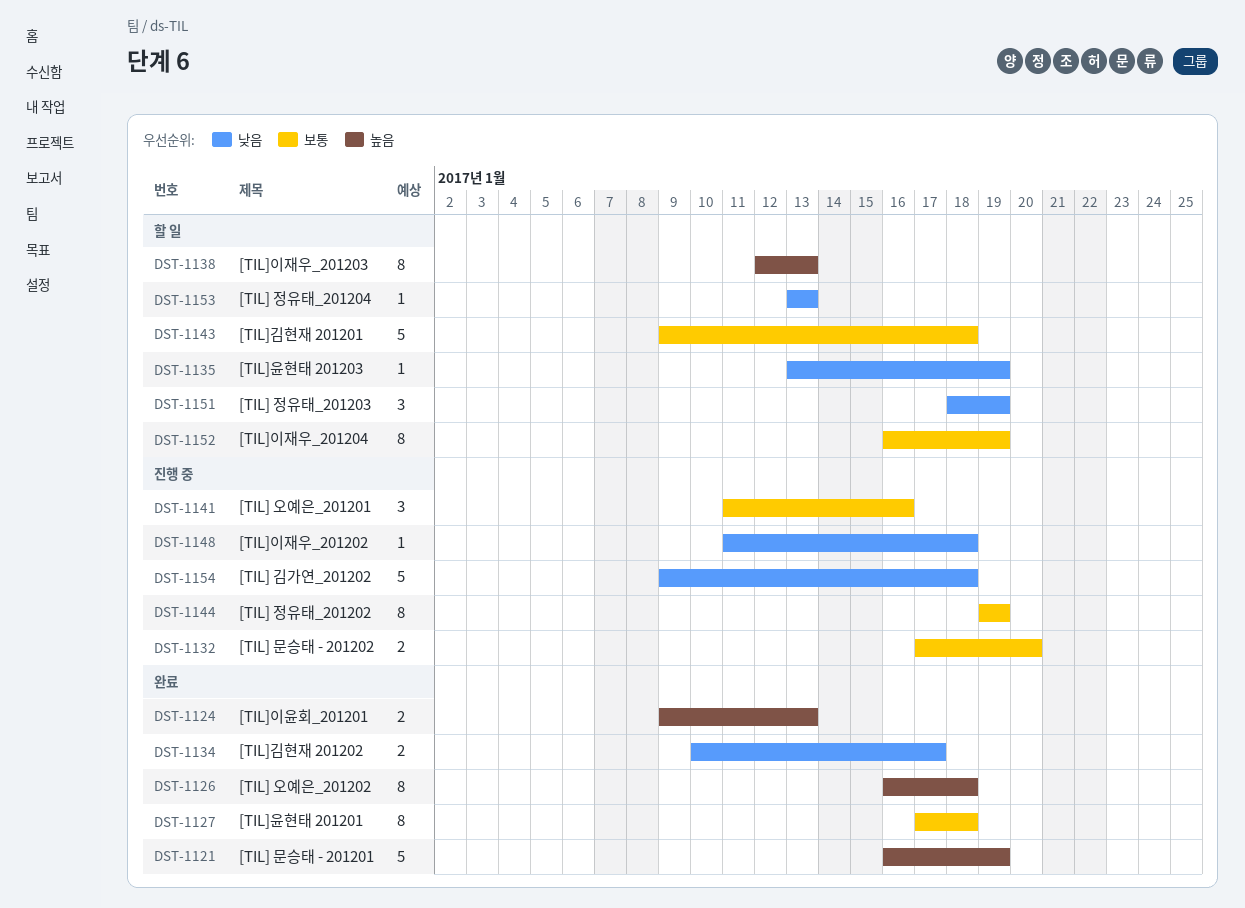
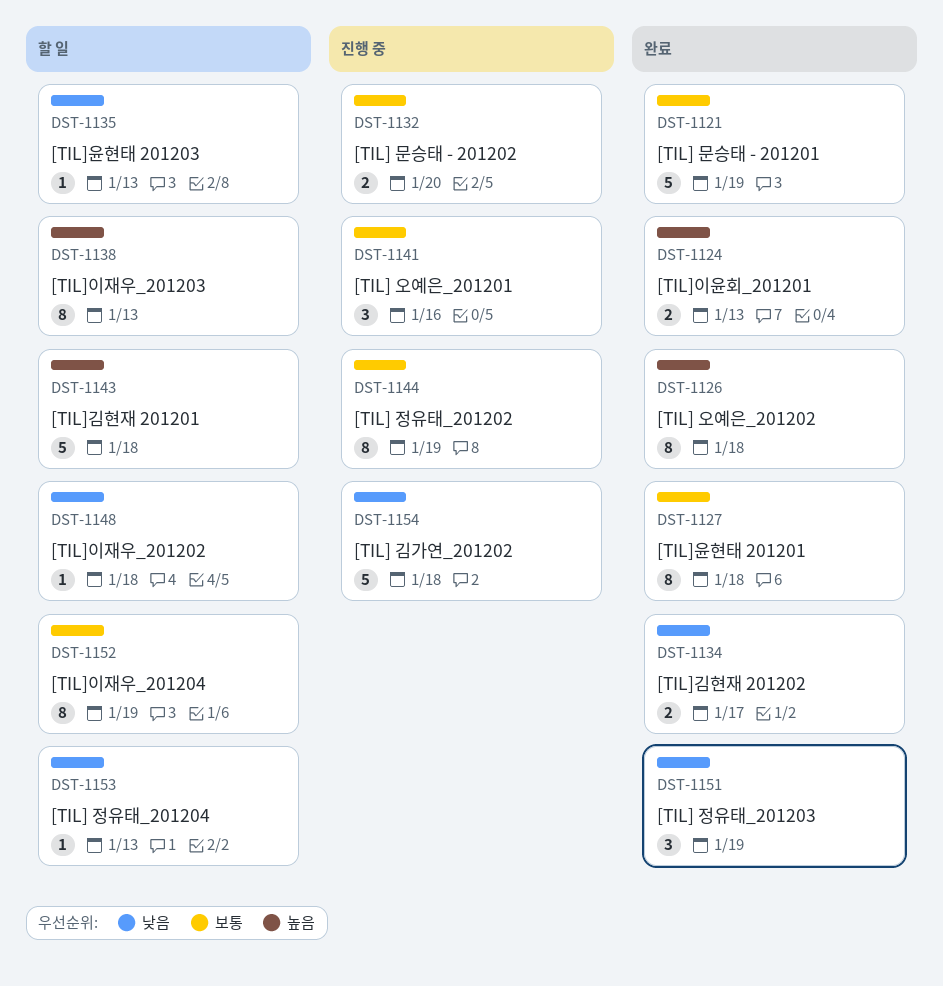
DST-1121, priority: 높음 -> 보통
DST-1135, due: Jan 19 -> Jan 13
DST-1143, priority: 보통 -> 높음
DST-1148, status: 진행 중 -> 할 일
DST-1151, status: 할 일 -> 완료

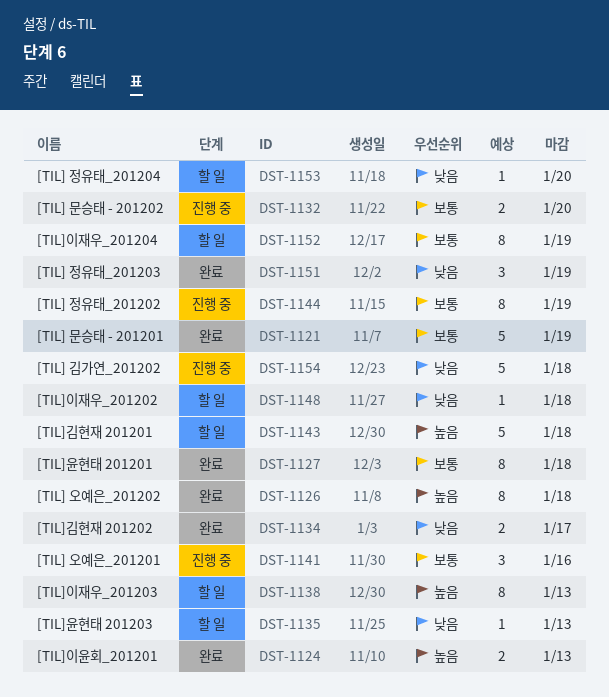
DST-1153, due: Jan 13 -> Jan 20

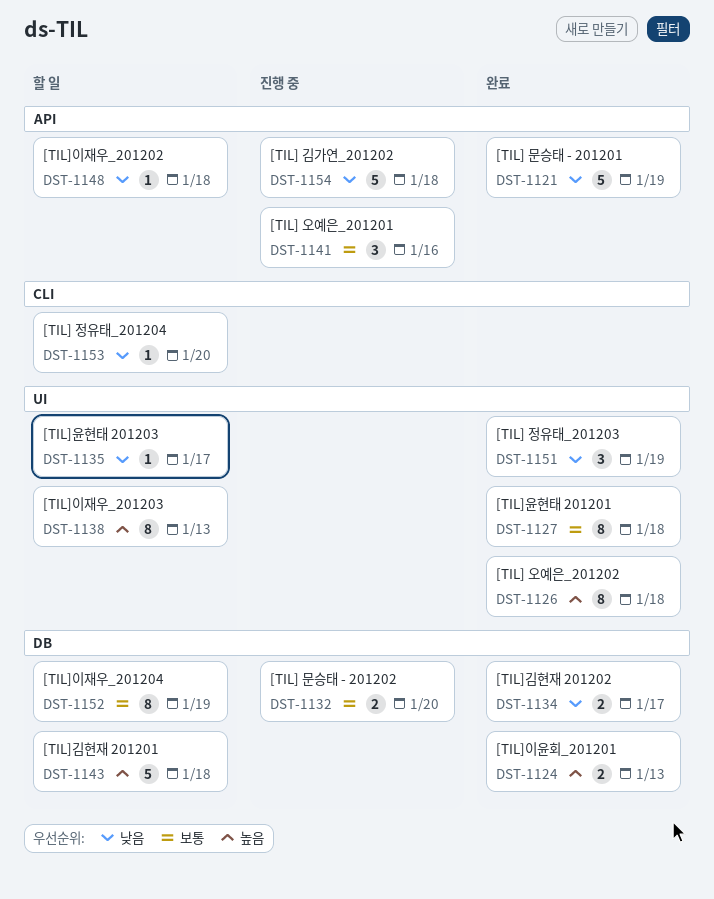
DST-1121, priority: 보통 -> 낮음
DST-1135, due: Jan 13 -> Jan 17
DST-1144: present -> none

